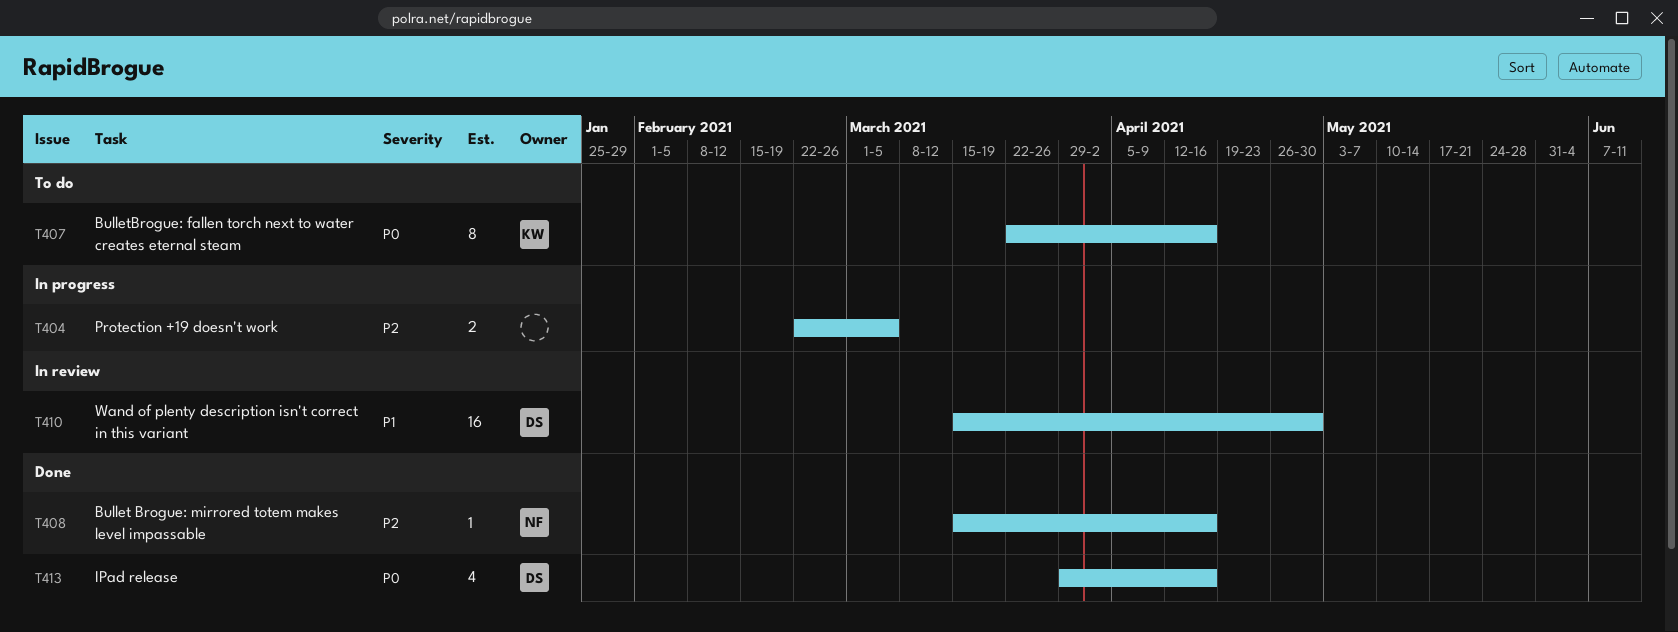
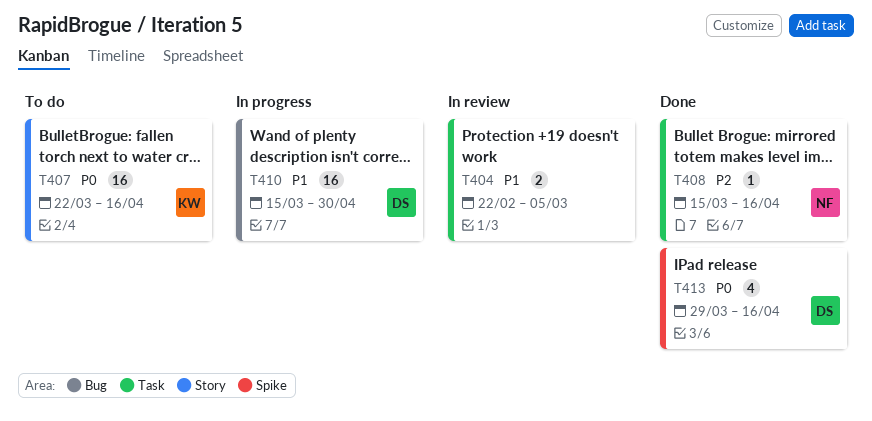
T404, status: In progress -> In review
T404, priority: P2 -> P1
T407, estimate: 8 -> 16
T410, status: In review -> In progress

